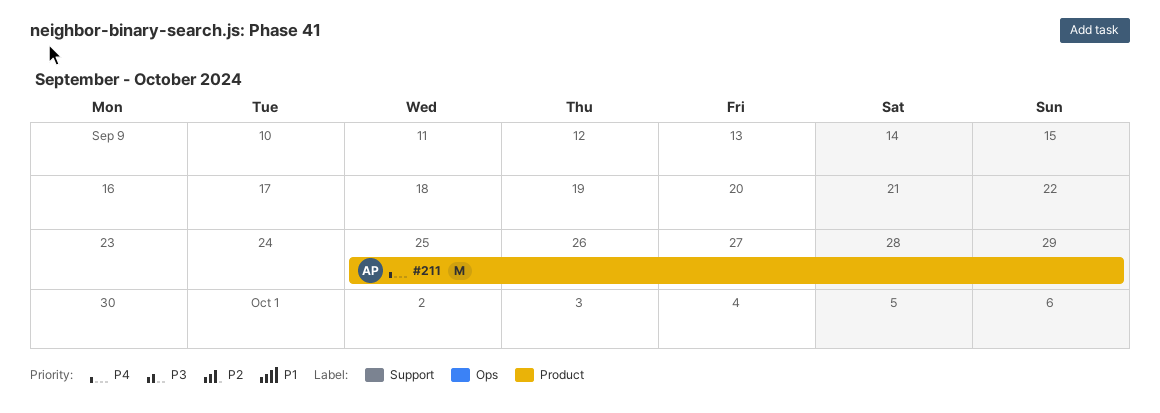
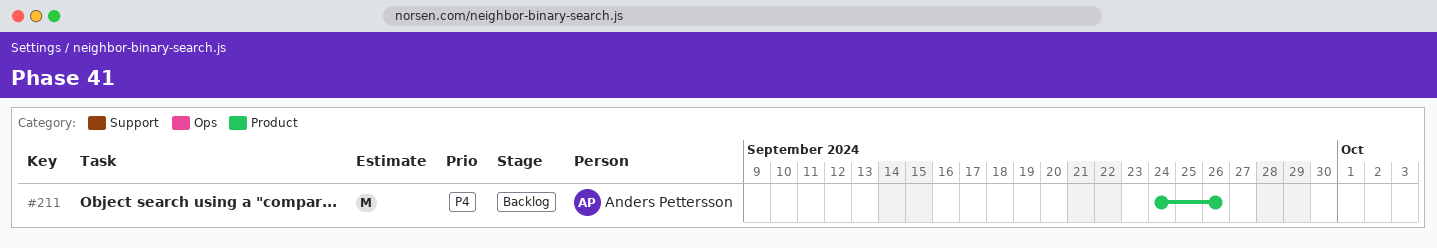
#211, start: Sep 25 -> Sep 24
#211, due: Sep 29 -> Sep 26

